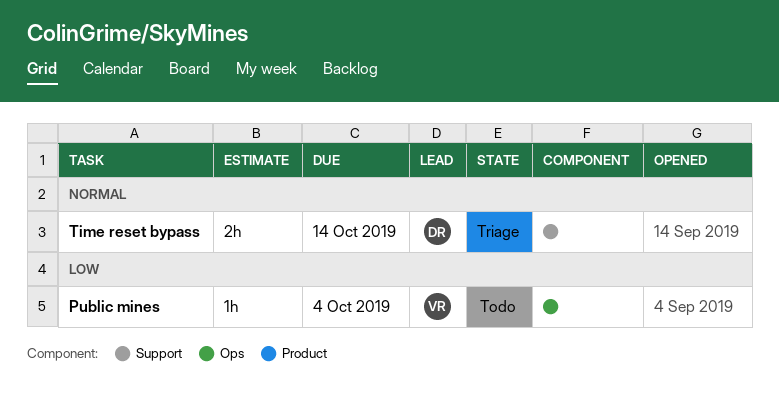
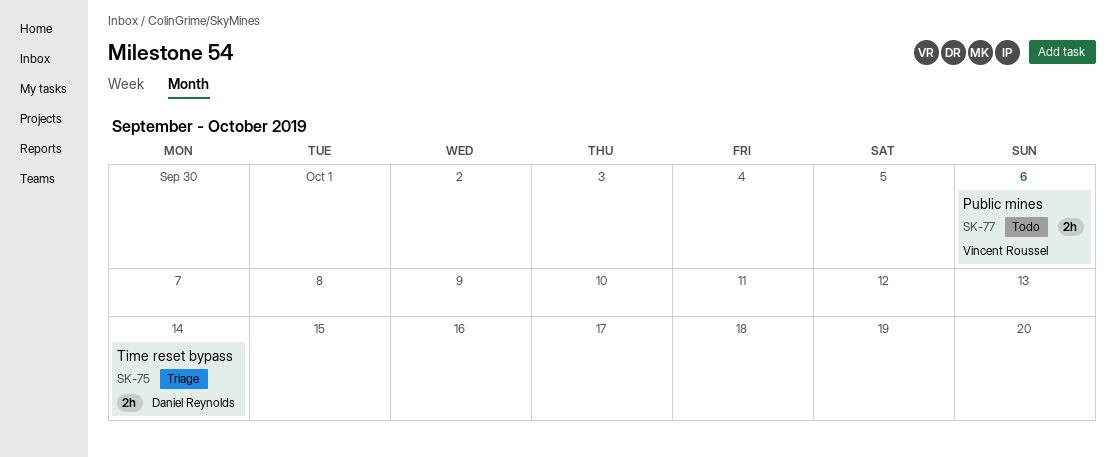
Public mines, estimate: 1h -> 2h
Public mines, due: Oct 4 -> Oct 6

